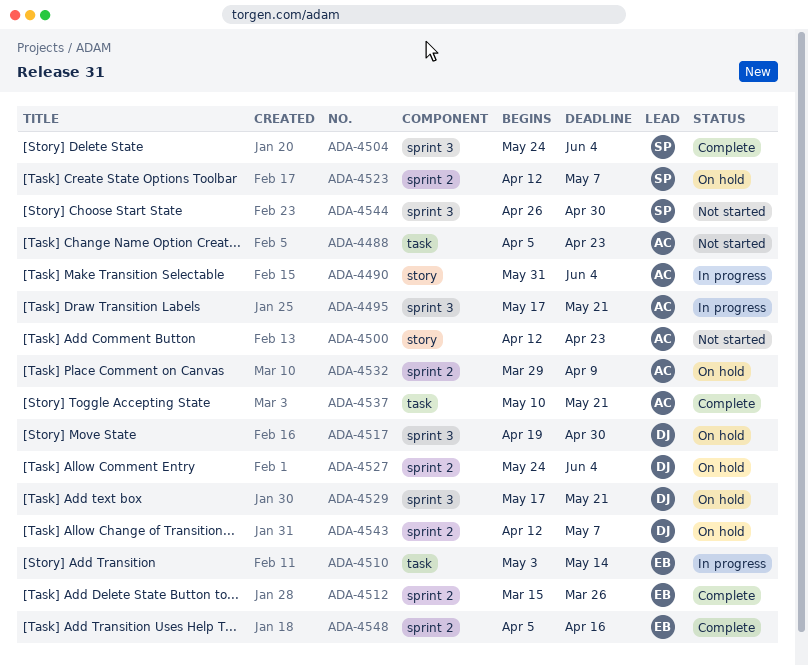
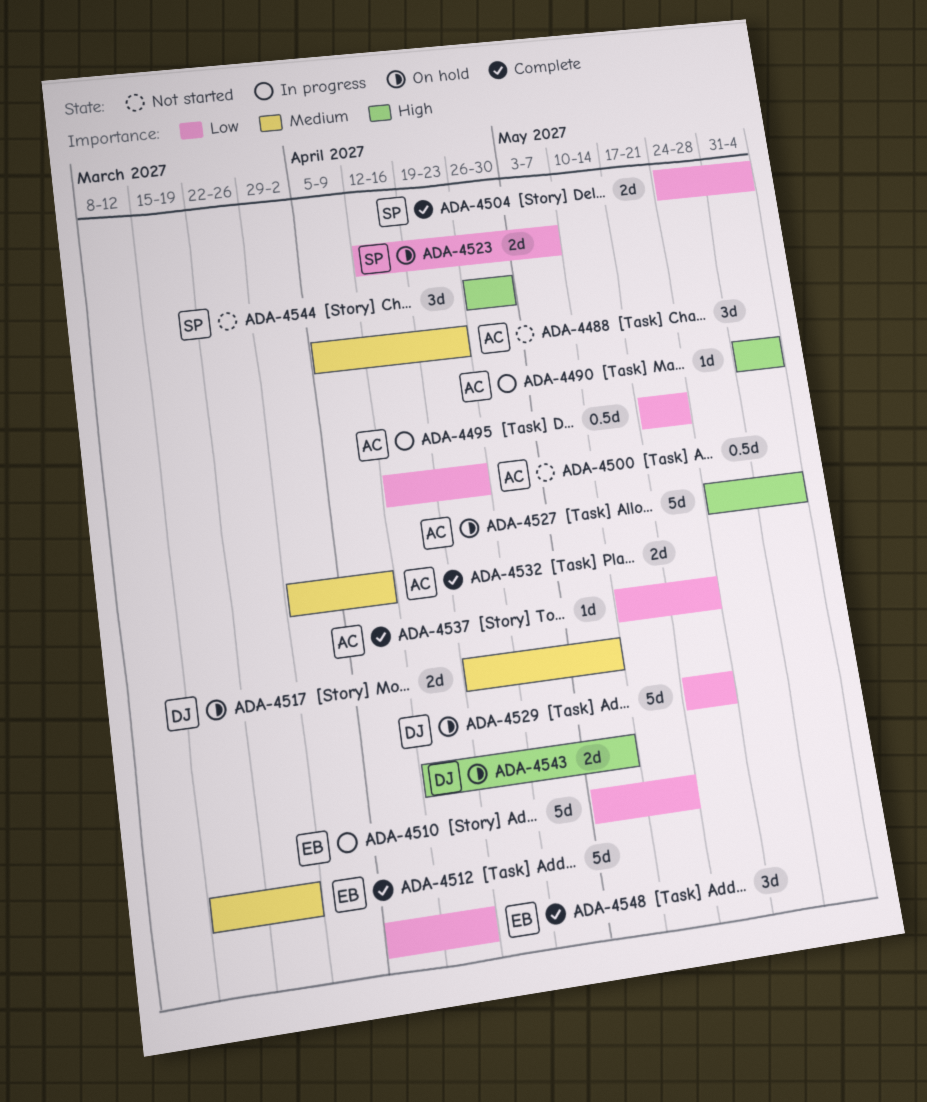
ADA-4517, due: Apr 30 -> May 7
ADA-4527, owner: DJ -> AC
ADA-4532, status: On hold -> Complete

